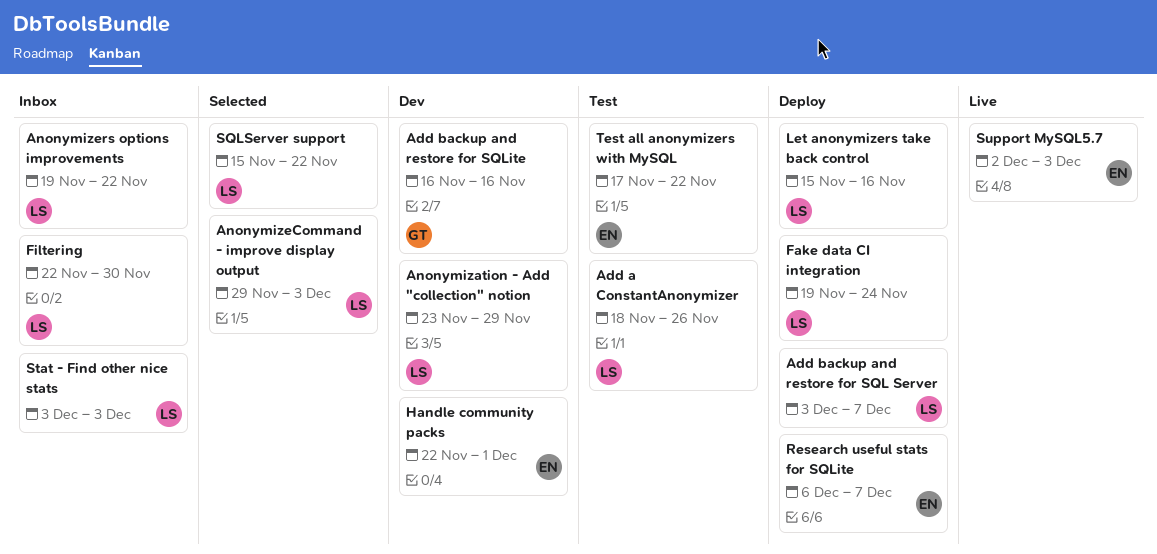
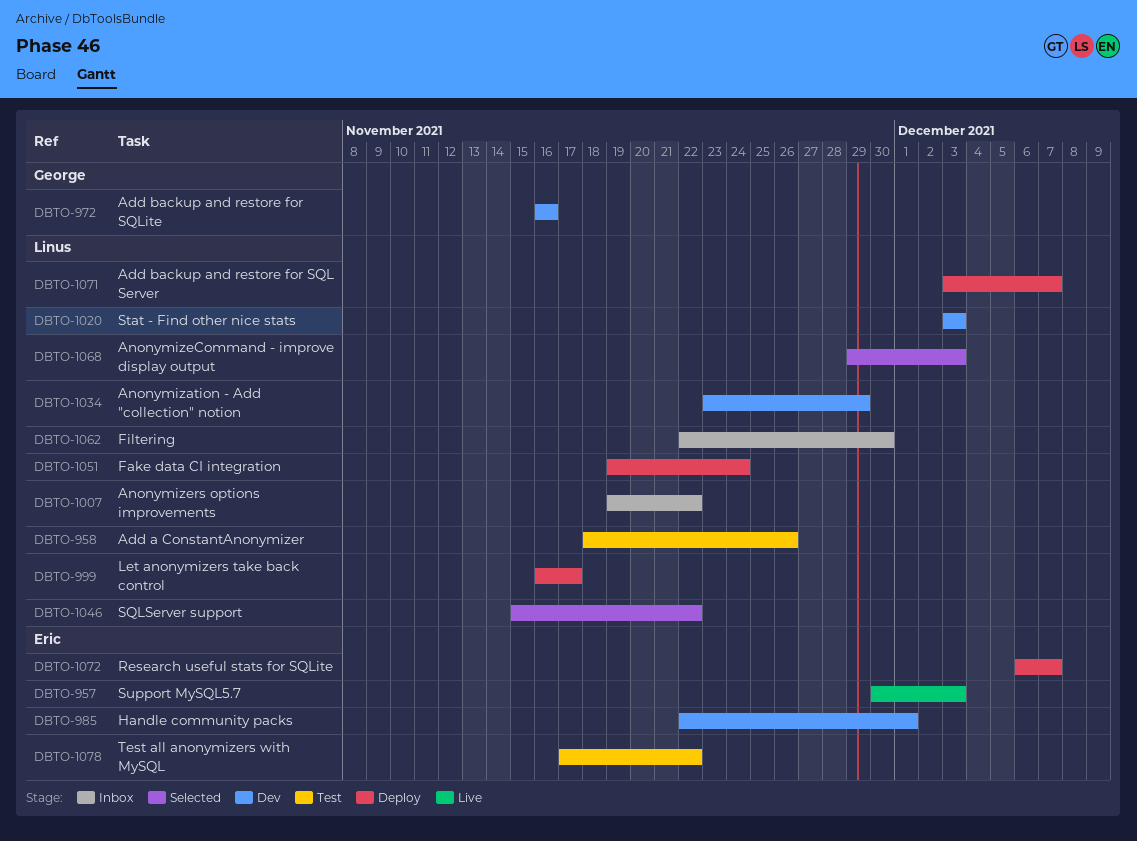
Let anonymizers take back control, start: Nov 15 -> Nov 16
Let anonymizers take back control, due: Nov 16 -> Nov 17
Stat - Find other nice stats, status: Inbox -> Dev
Support MySQL5.7, start: Dec 2 -> Nov 30

